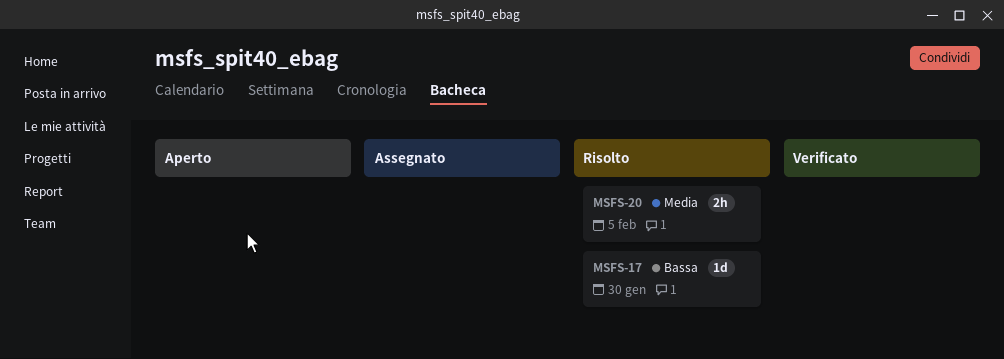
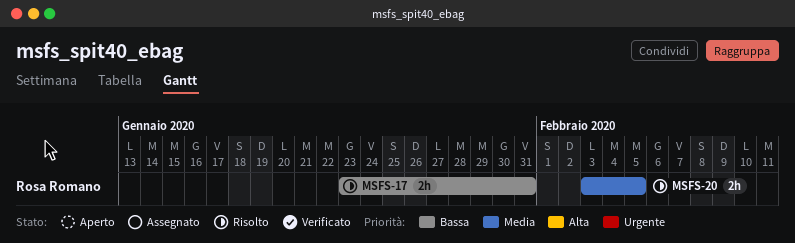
MSFS-17, estimate: 1d -> 2h
MSFS-17, due: Jan 30 -> Jan 31

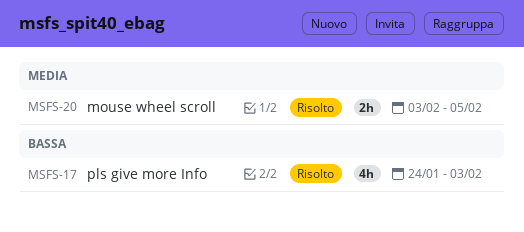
MSFS-17, estimate: 2h -> 4h
MSFS-17, start: Jan 23 -> Jan 24
MSFS-17, due: Jan 31 -> Feb 3

